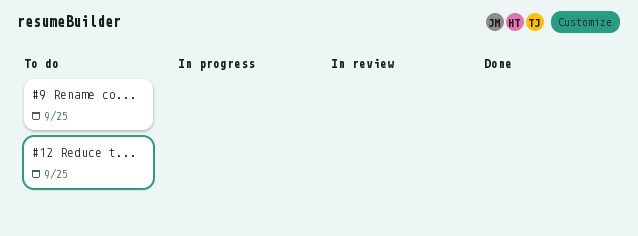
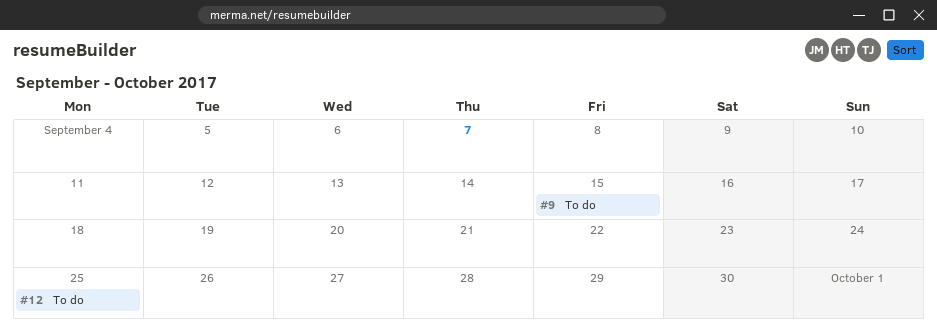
#9, due: Sep 25 -> Sep 15

